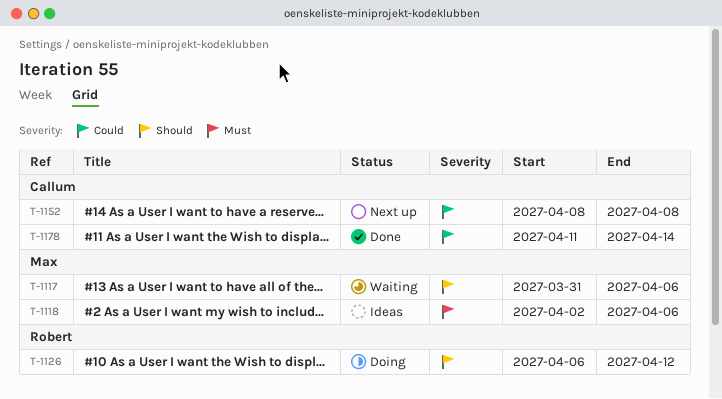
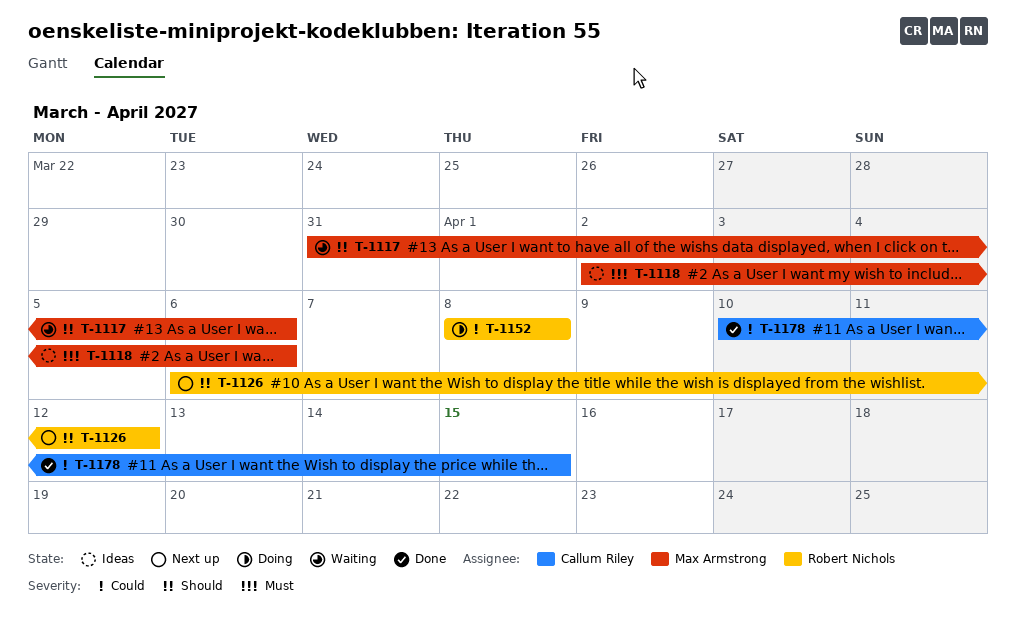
T-1126, status: Doing -> Next up
T-1152, status: Next up -> Doing
T-1152, owner: Callum Riley -> Robert Nichols
T-1178, start: Apr 11 -> Apr 10
T-1178, due: Apr 14 -> Apr 15

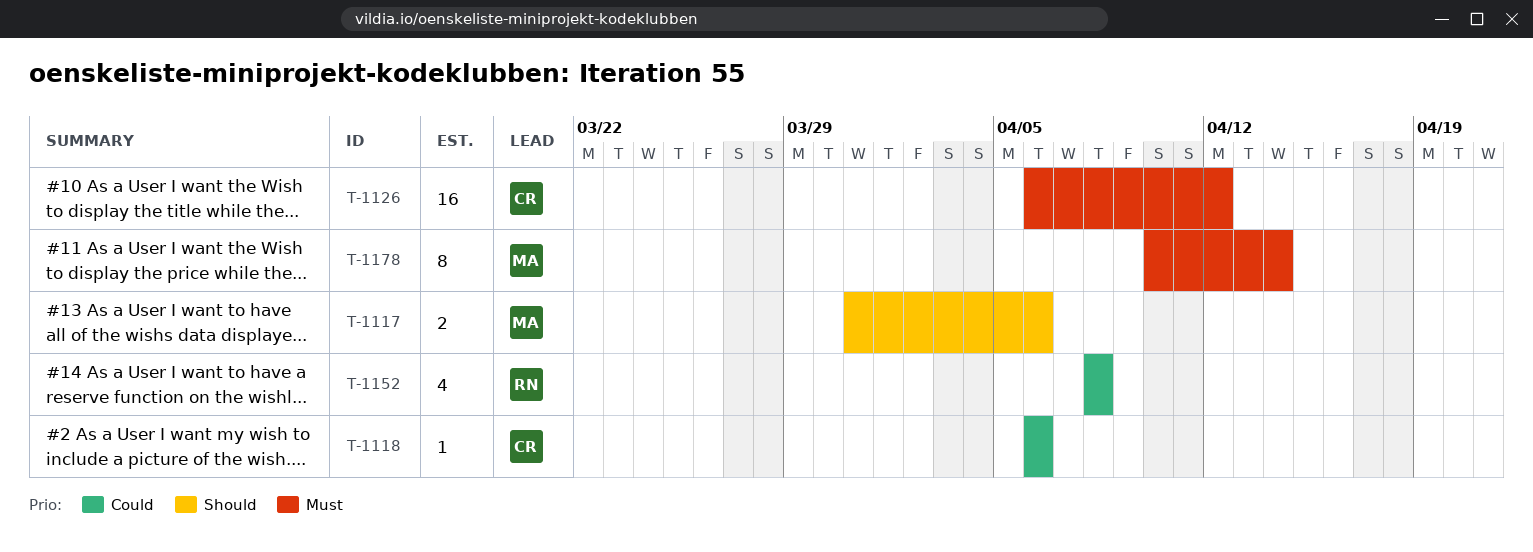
T-1118, owner: Max Armstrong -> Callum Riley
T-1118, priority: Must -> Could
T-1118, start: Apr 2 -> Apr 6
T-1126, owner: Robert Nichols -> Callum Riley
T-1126, priority: Should -> Must
T-1178, owner: Callum Riley -> Max Armstrong
T-1178, priority: Could -> Must
T-1178, due: Apr 15 -> Apr 14

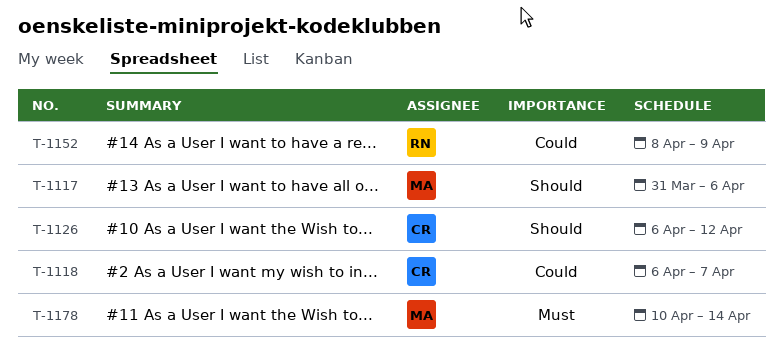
T-1118, due: Apr 6 -> Apr 7
T-1126, priority: Must -> Should
T-1152, due: Apr 8 -> Apr 9

